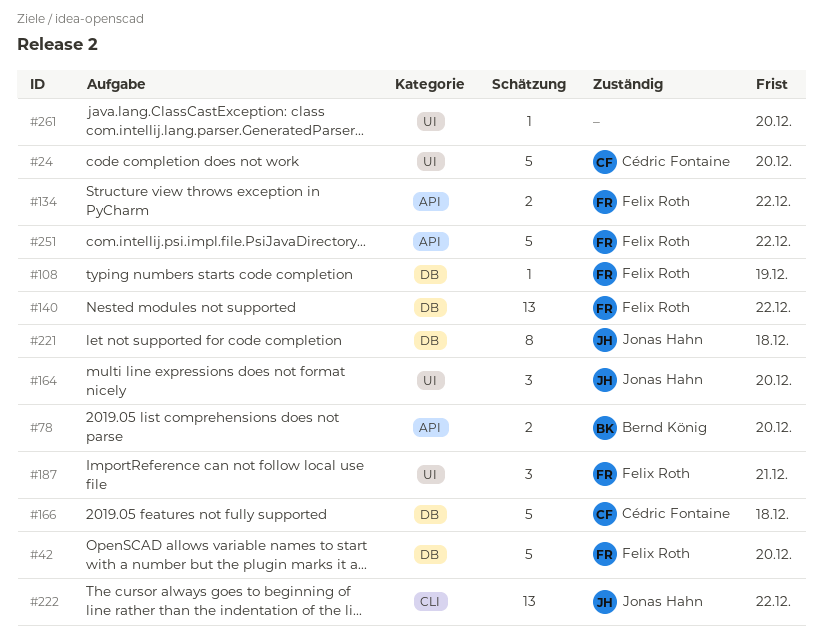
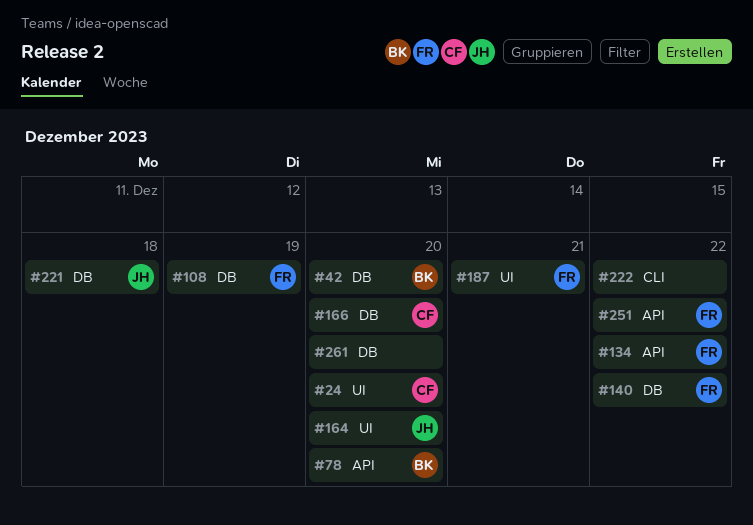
#42, owner: Felix Roth -> Bernd König
#166, due: Dec 18 -> Dec 20
#222, owner: Jonas Hahn -> none
#261, label: UI -> DB

